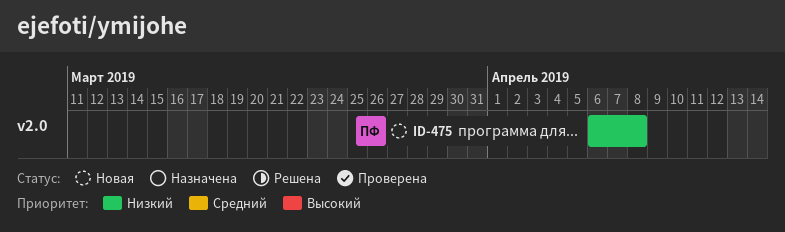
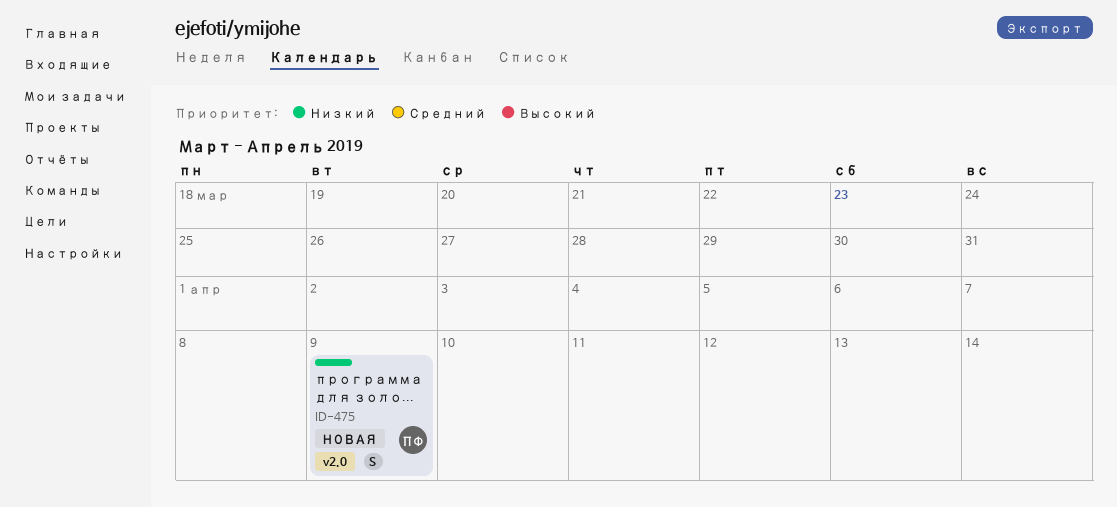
ID-475, due: Apr 8 -> Apr 9

